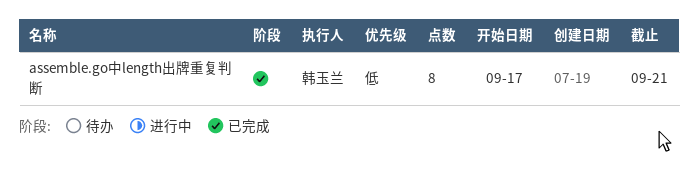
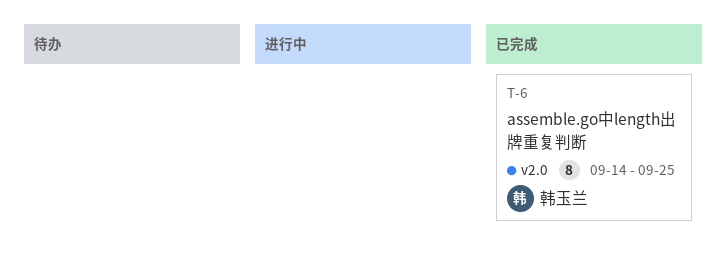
assemble.go中length出牌重复判断, start: Sep 17 -> Sep 14
assemble.go中length出牌重复判断, due: Sep 21 -> Sep 25

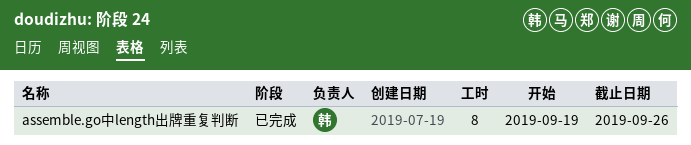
assemble.go中length出牌重复判断, start: Sep 14 -> Sep 19
assemble.go中length出牌重复判断, due: Sep 25 -> Sep 26

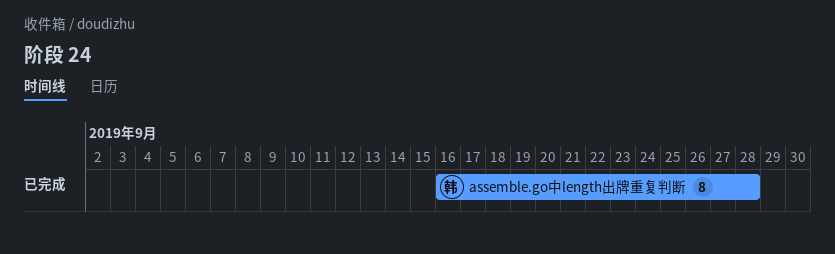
assemble.go中length出牌重复判断, start: Sep 19 -> Sep 16
assemble.go中length出牌重复判断, due: Sep 26 -> Sep 28

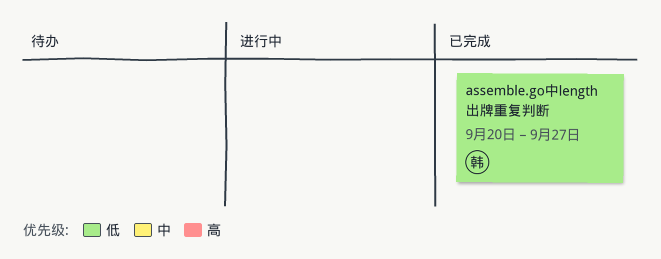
assemble.go中length出牌重复判断, start: Sep 16 -> Sep 20
assemble.go中length出牌重复判断, due: Sep 28 -> Sep 27

